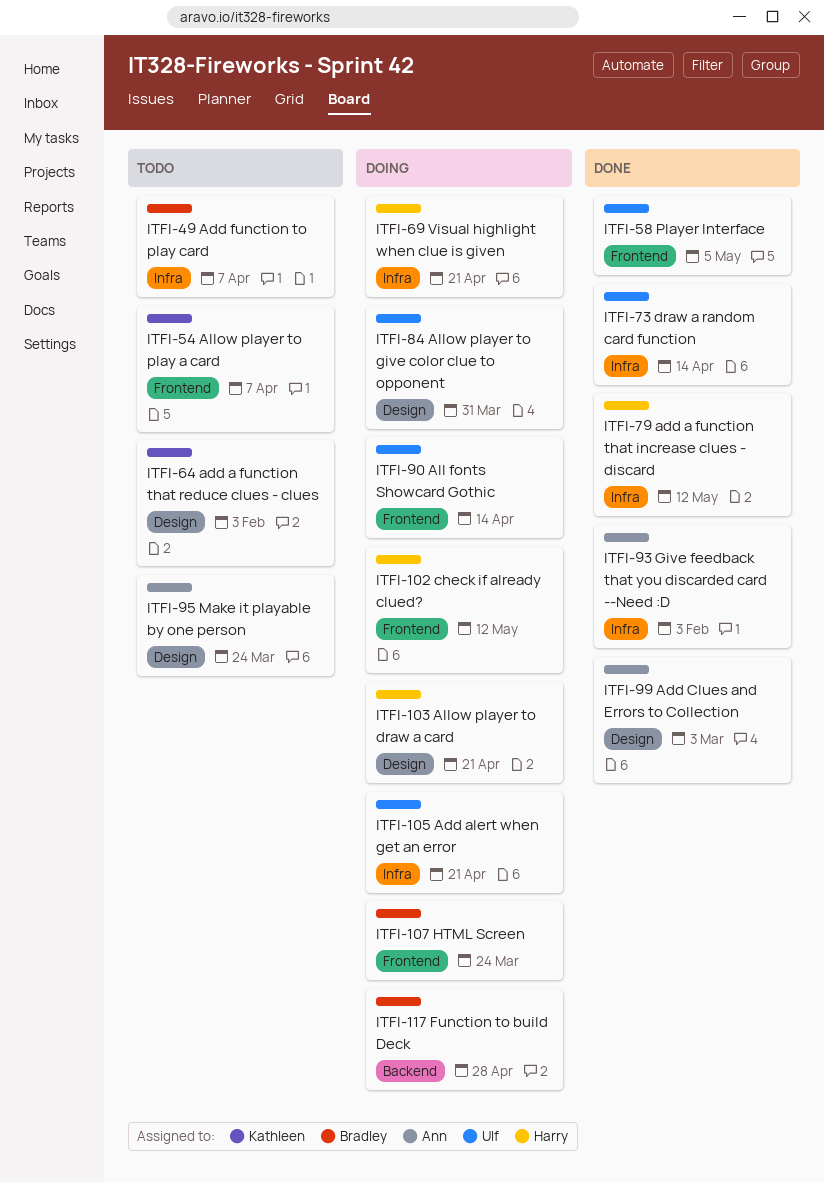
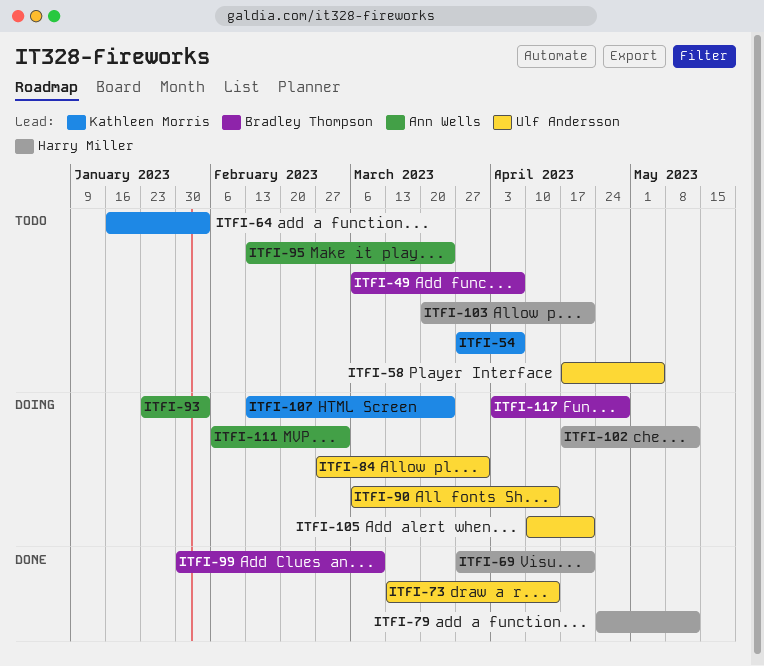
ITFI-58, status: Done -> Todo
ITFI-69, status: Doing -> Done
ITFI-93, status: Done -> Doing
ITFI-99, owner: Ann Wells -> Bradley Thompson
ITFI-99, due: Mar 3 -> Mar 10
ITFI-103, status: Doing -> Todo
ITFI-107, owner: Bradley Thompson -> Kathleen Morris
ITFI-111: none -> present

